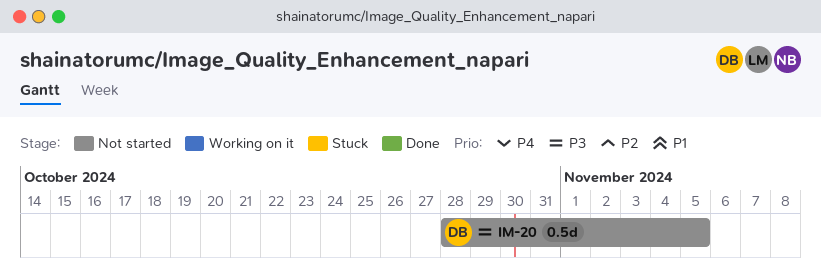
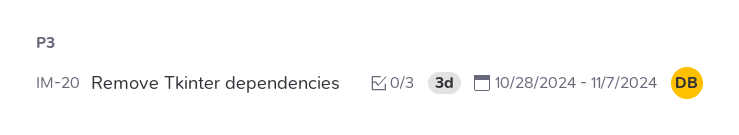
IM-20, estimate: 0.5d -> 3d
IM-20, due: Nov 5 -> Nov 7

